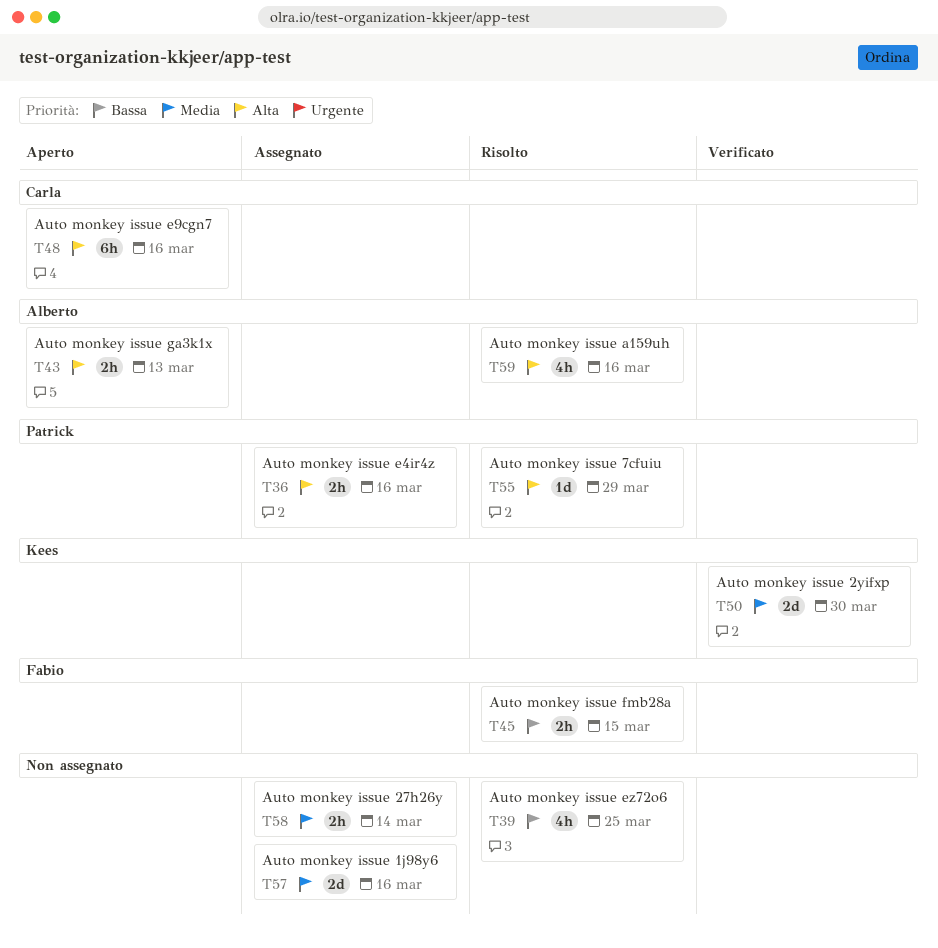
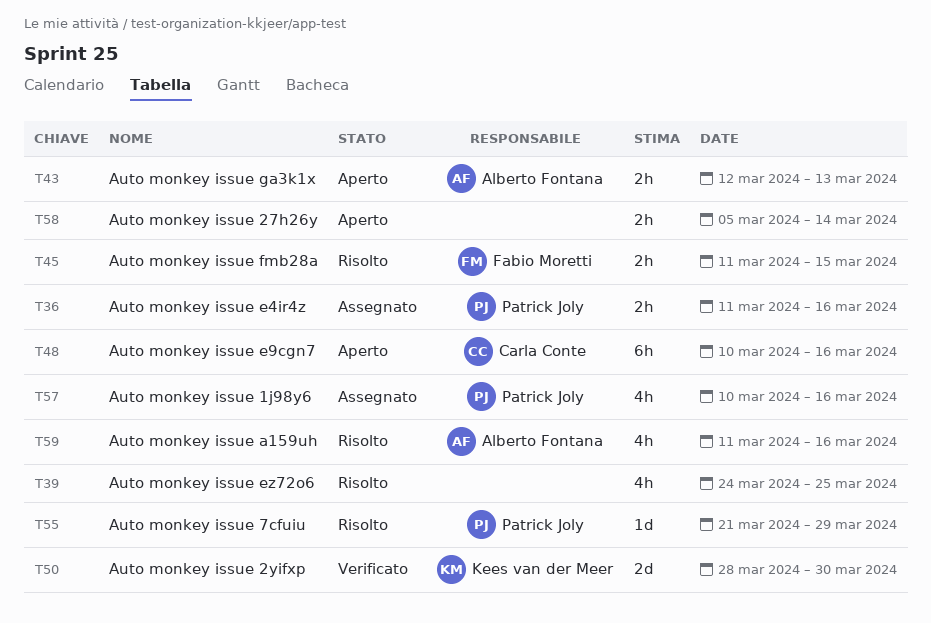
T57, owner: none -> Patrick Joly
T57, estimate: 2d -> 4h
T58, status: Assegnato -> Aperto

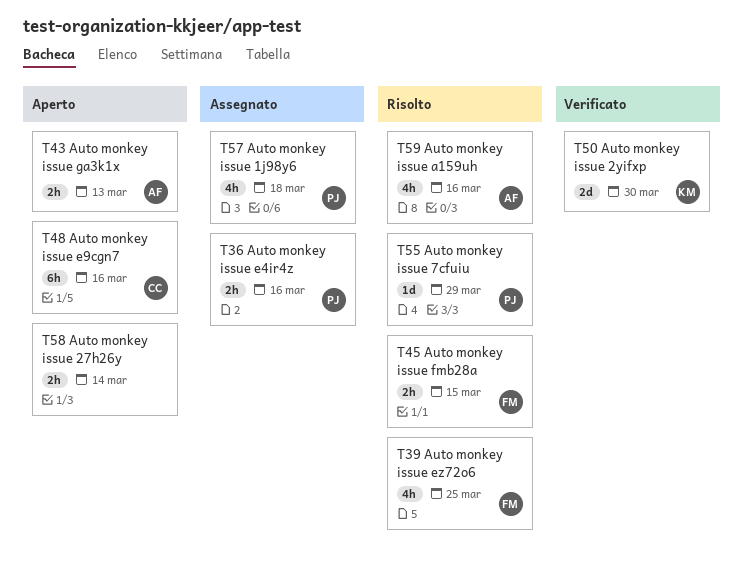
T39, owner: none -> Fabio Moretti
T57, due: Mar 16 -> Mar 18

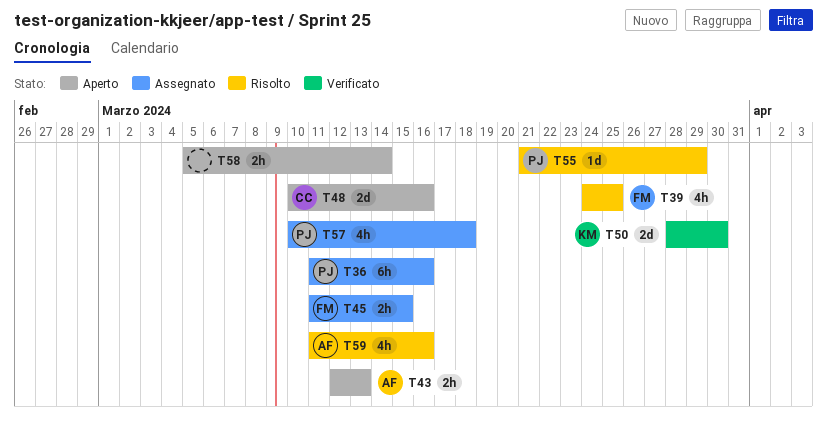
T36, estimate: 2h -> 6h
T45, status: Risolto -> Assegnato
T48, estimate: 6h -> 2d

